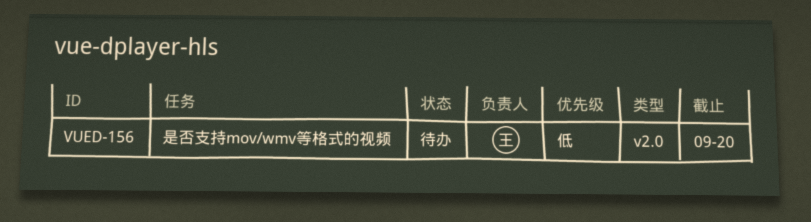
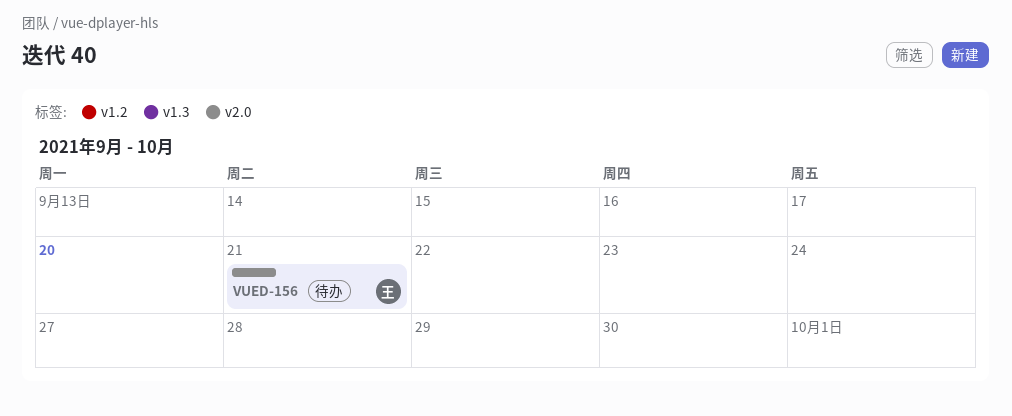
VUED-156, due: Sep 20 -> Sep 21

